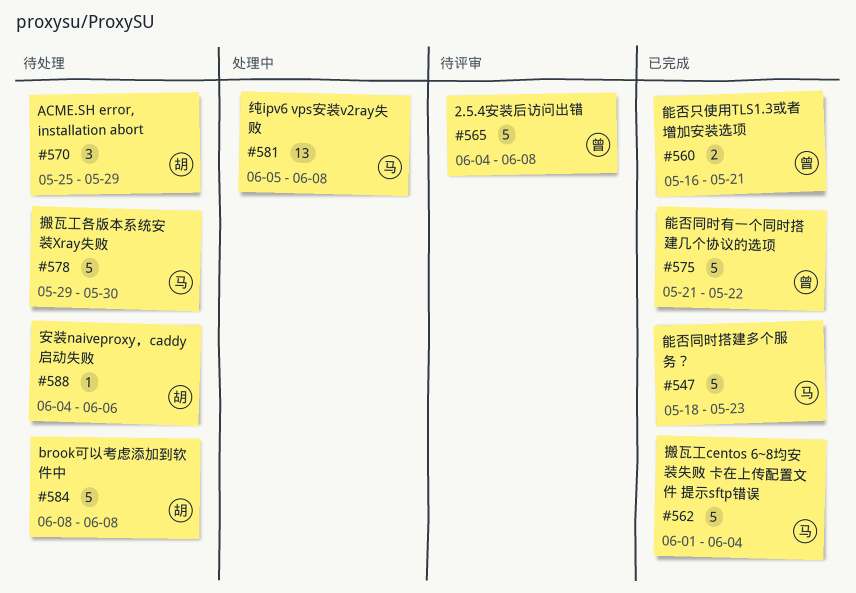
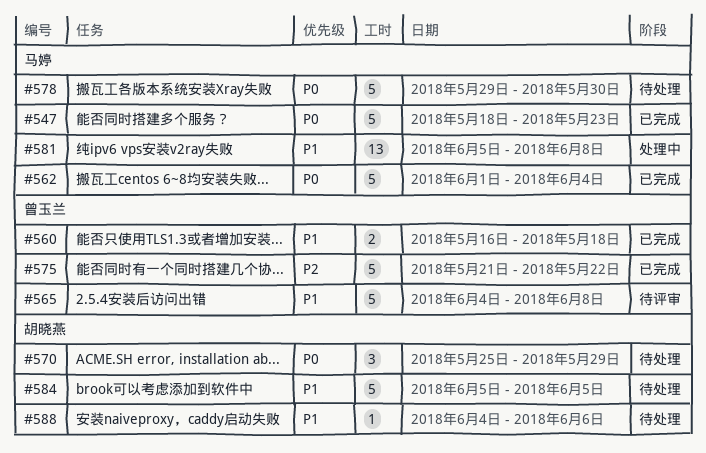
#560, due: May 21 -> May 18
#584, start: Jun 8 -> Jun 5
#584, due: Jun 8 -> Jun 5

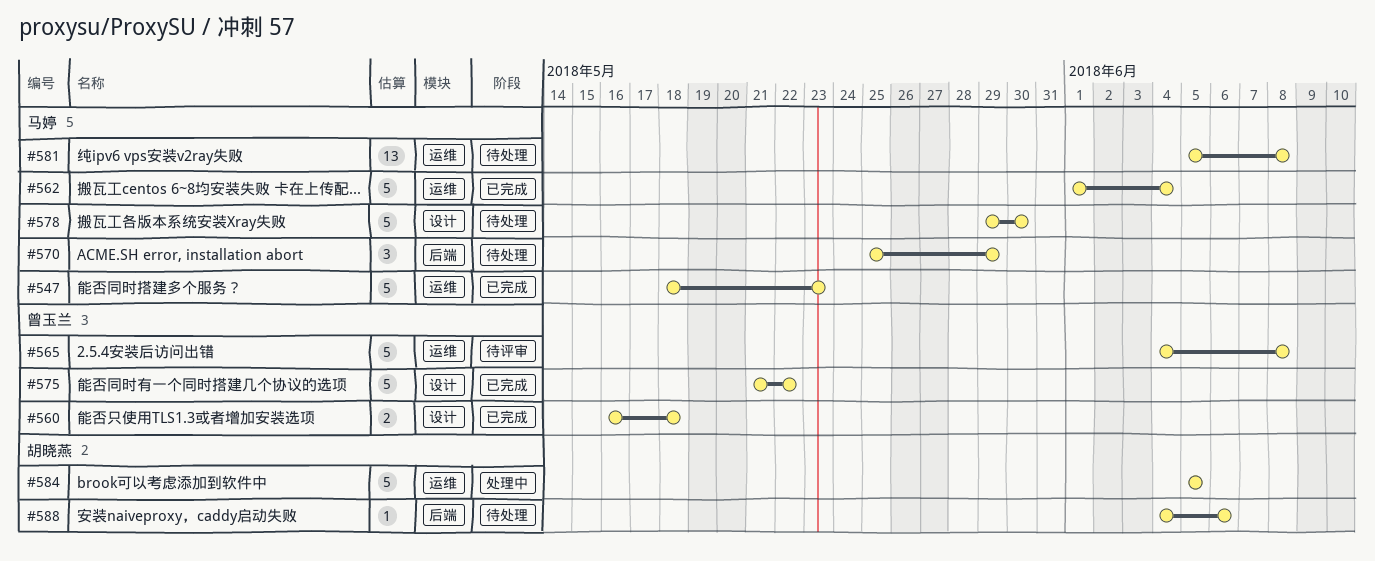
#570, owner: 胡晓燕 -> 马婷
#581, status: 处理中 -> 待处理
#584, status: 待处理 -> 处理中

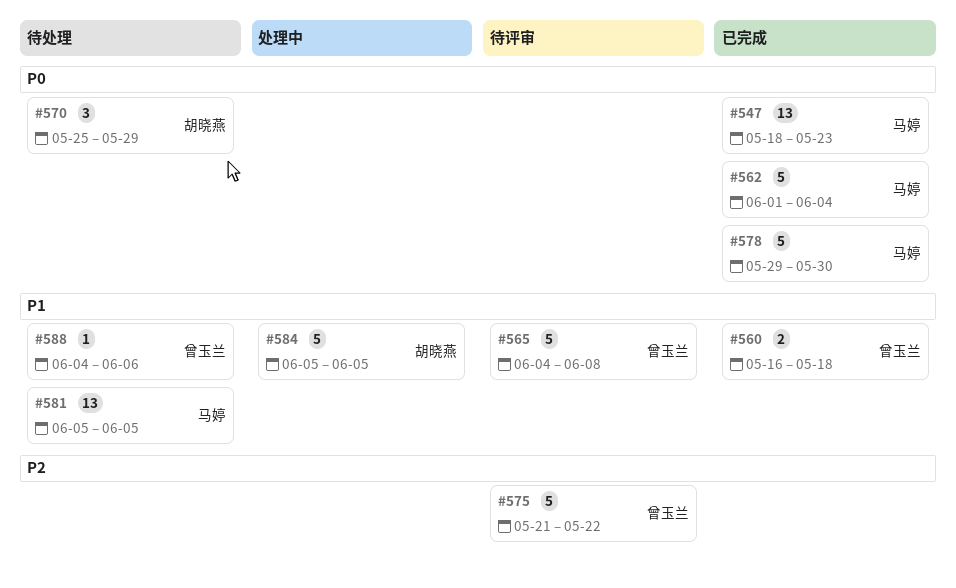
#547, estimate: 5 -> 13
#570, owner: 马婷 -> 胡晓燕
#575, status: 已完成 -> 待评审
#578, status: 待处理 -> 已完成
#581, due: Jun 8 -> Jun 5
#588, owner: 胡晓燕 -> 曾玉兰

